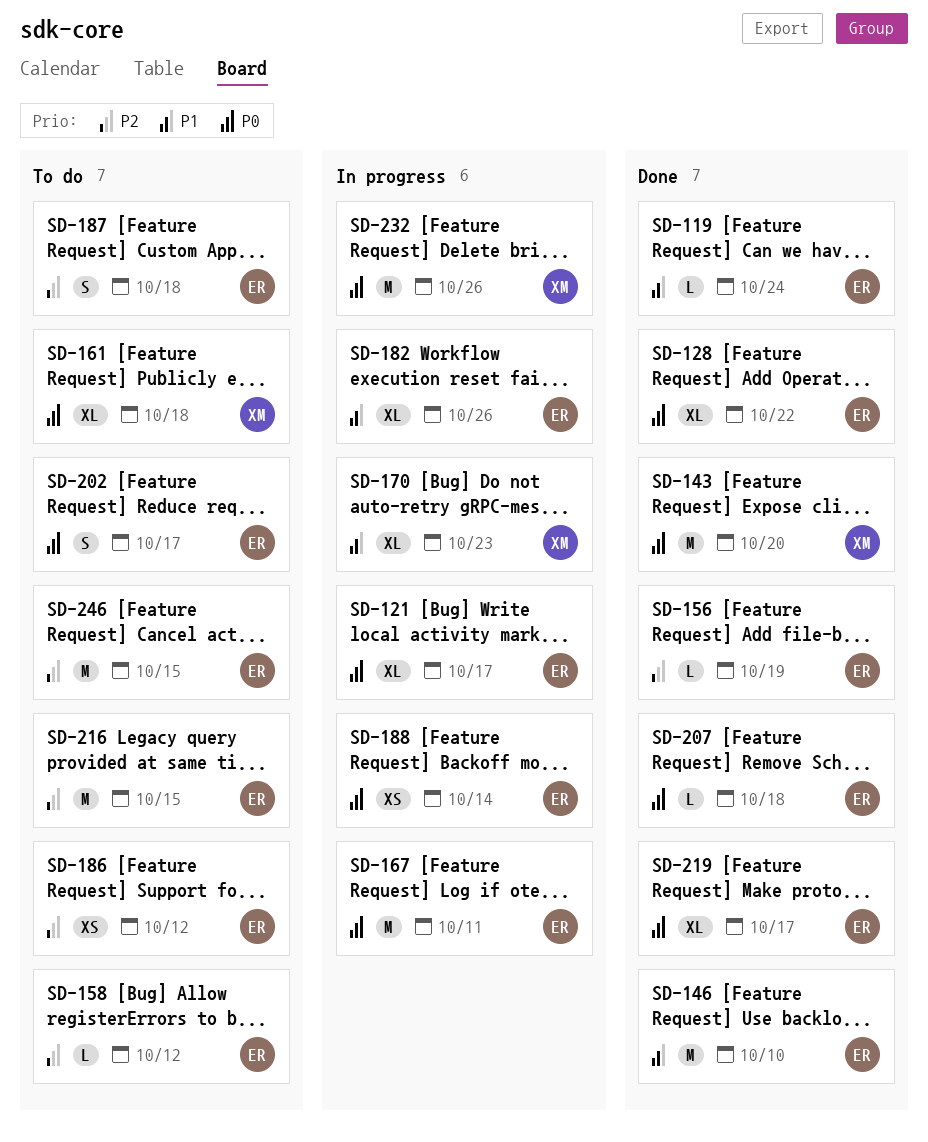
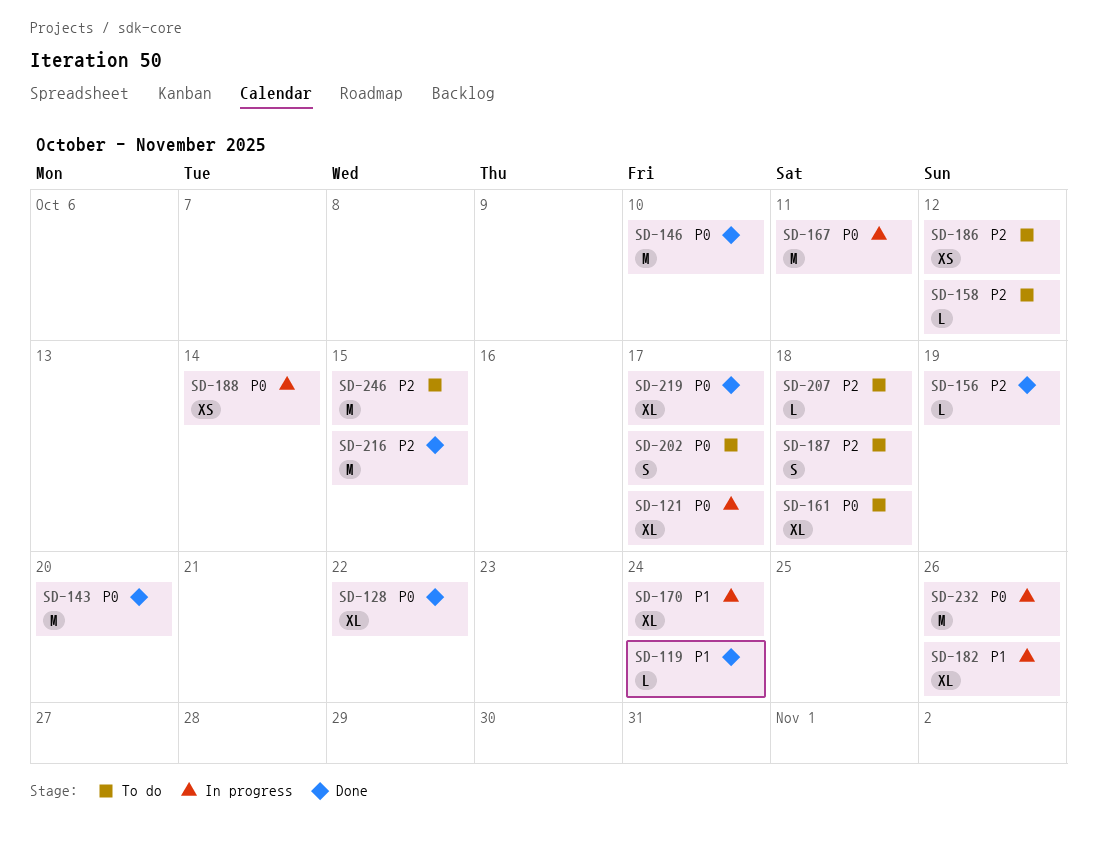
SD-146, priority: P1 -> P0
SD-170, due: Oct 23 -> Oct 24
SD-207, status: Done -> To do
SD-207, priority: P0 -> P2
SD-216, status: To do -> Done

